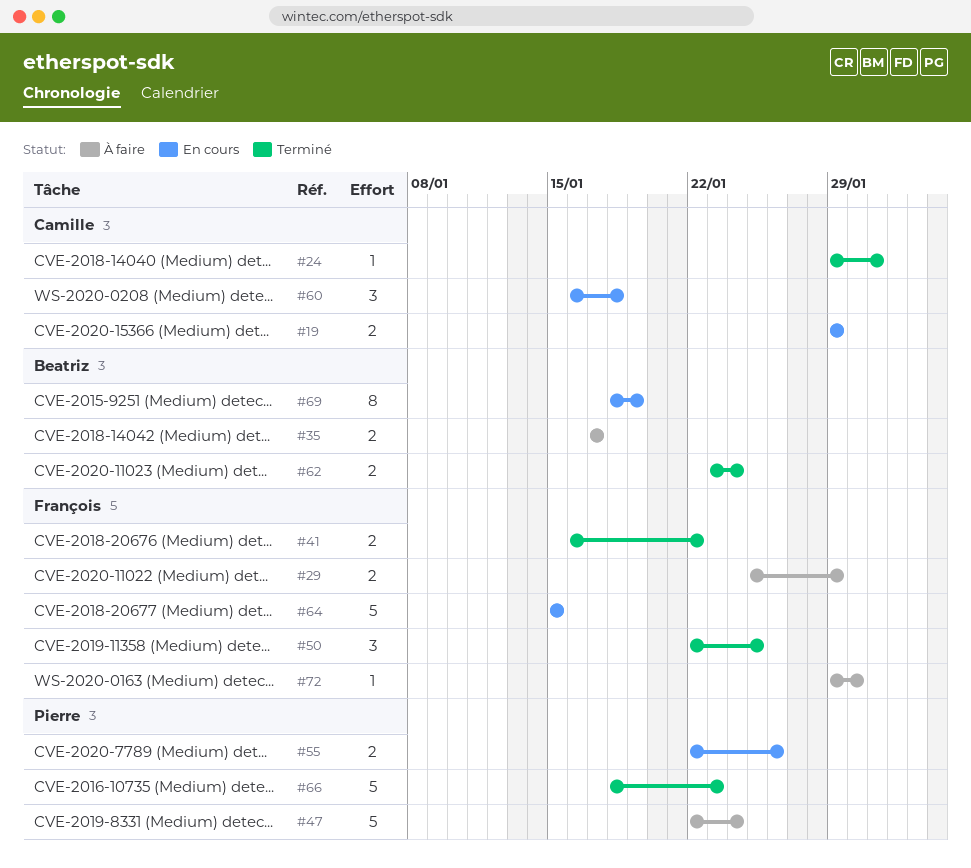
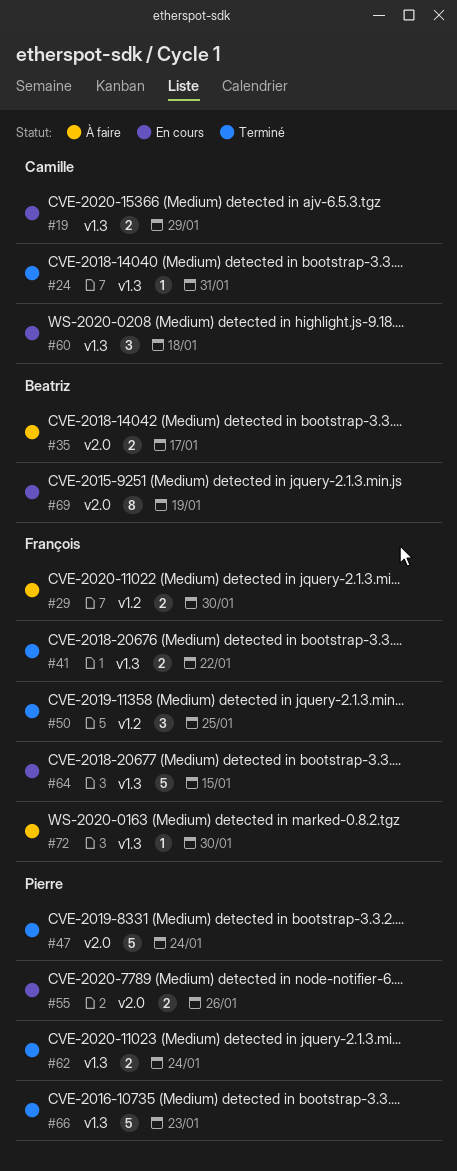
#29, due: Jan 29 -> Jan 30
#47, status: À faire -> Terminé
#62, owner: Beatriz -> Pierre

